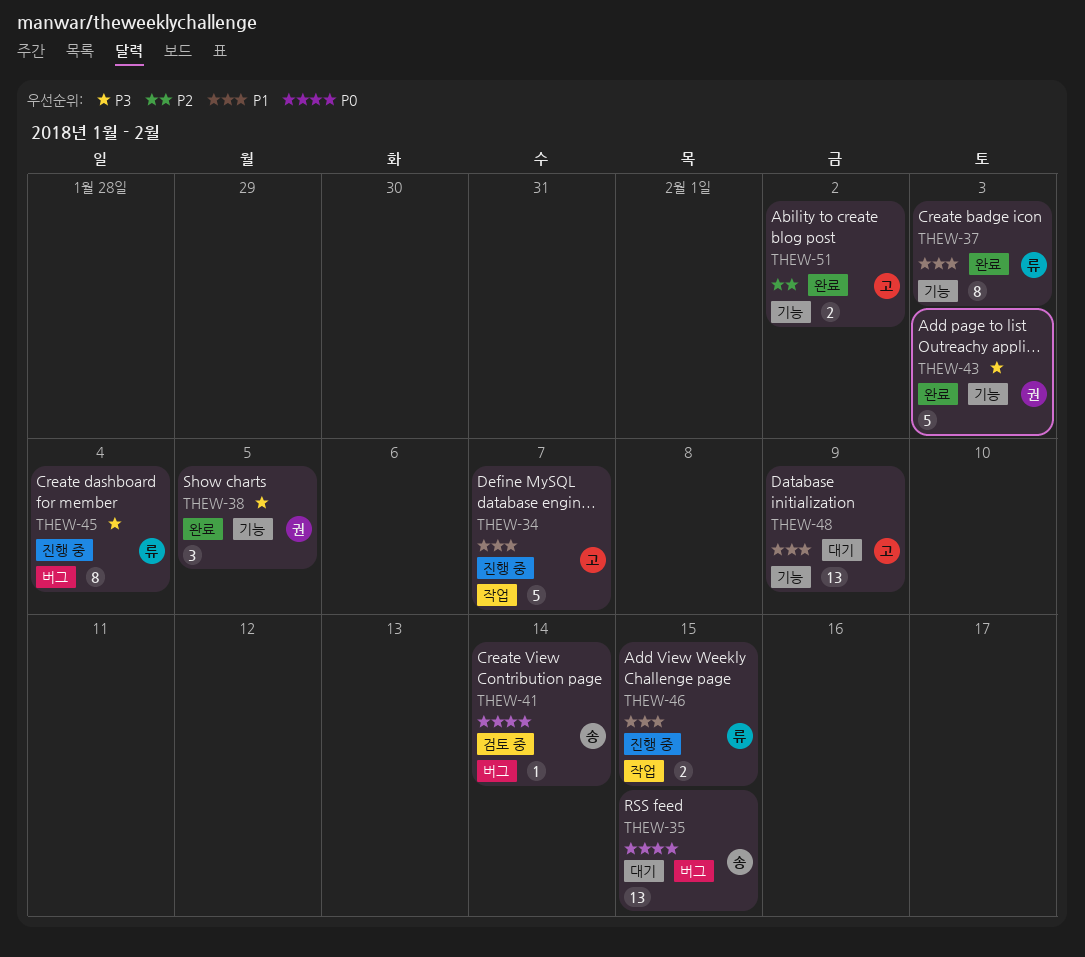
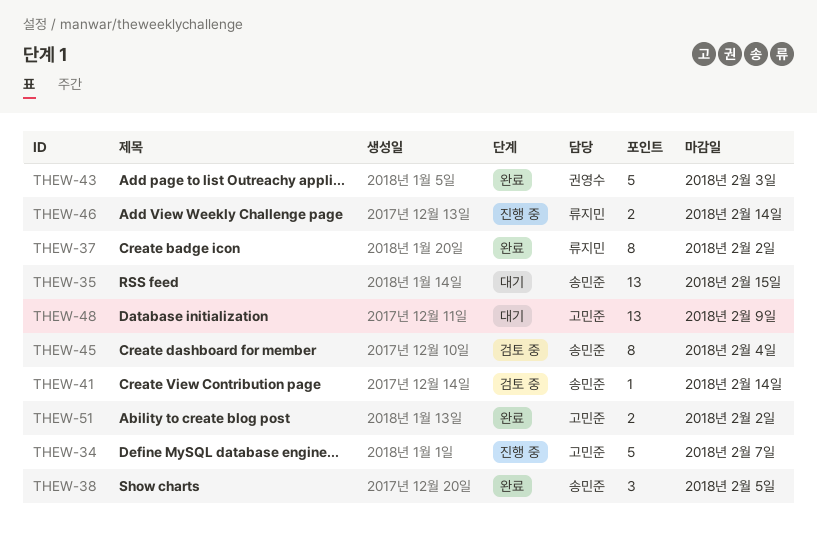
THEW-37, due: Feb 3 -> Feb 2
THEW-38, owner: 권영수 -> 송민준
THEW-45, status: 진행 중 -> 검토 중
THEW-45, owner: 류지민 -> 송민준
THEW-46, due: Feb 15 -> Feb 14

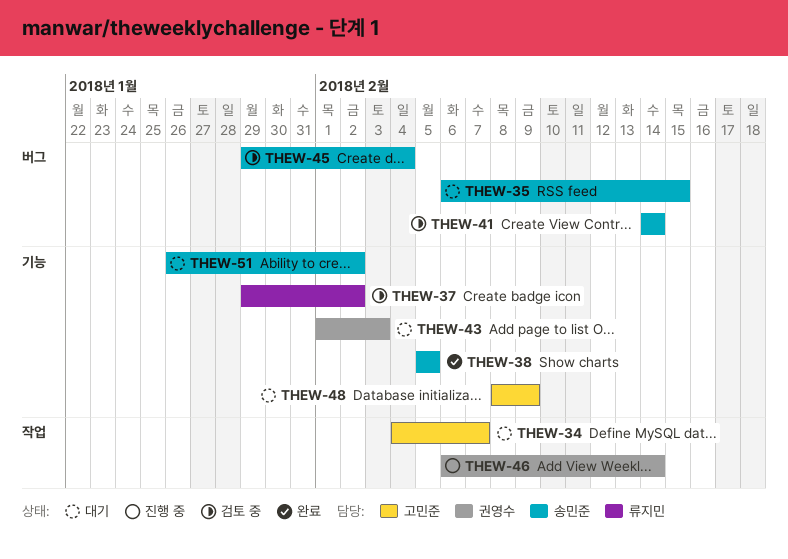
THEW-34, status: 진행 중 -> 대기
THEW-37, status: 완료 -> 검토 중
THEW-43, status: 완료 -> 대기
THEW-46, owner: 류지민 -> 권영수
THEW-51, status: 완료 -> 대기
THEW-51, owner: 고민준 -> 송민준

